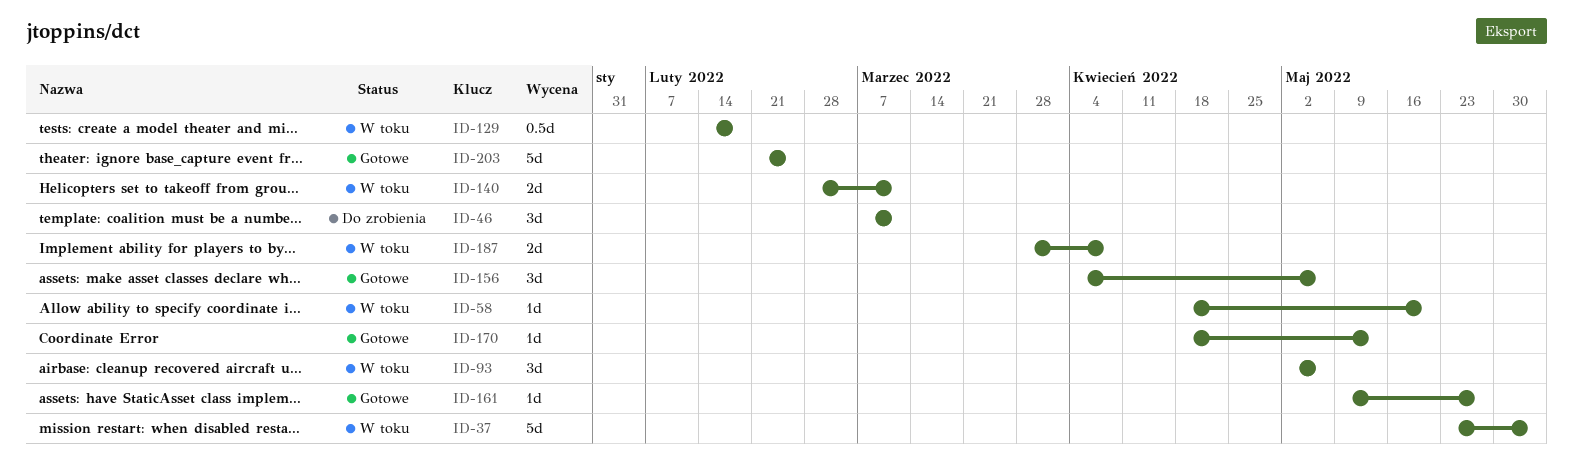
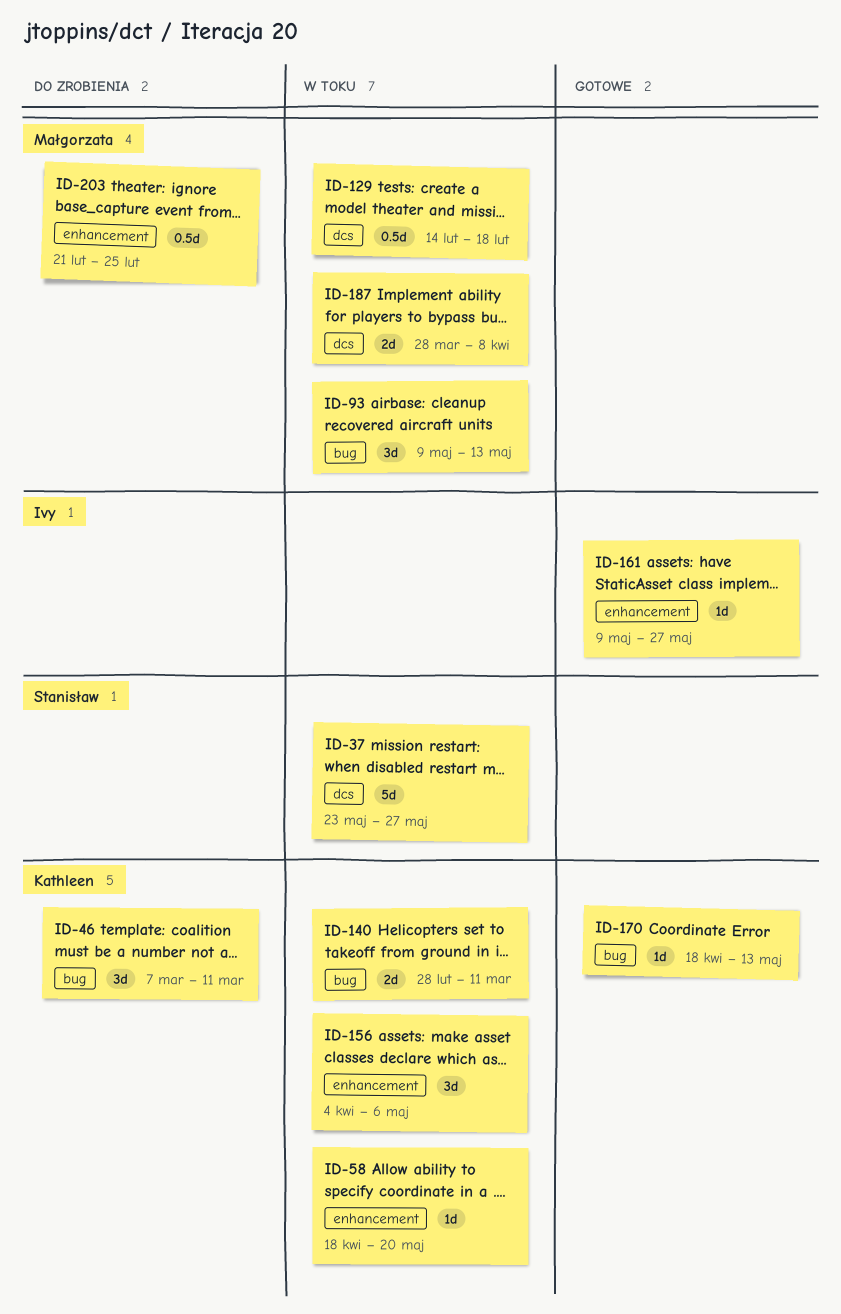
ID-37, due: Jun 3 -> May 27
ID-93, start: May 2 -> May 9
ID-93, due: May 6 -> May 13
ID-156, status: Gotowe -> W toku
ID-203, status: Gotowe -> Do zrobienia
ID-203, estimate: 5d -> 0.5d

